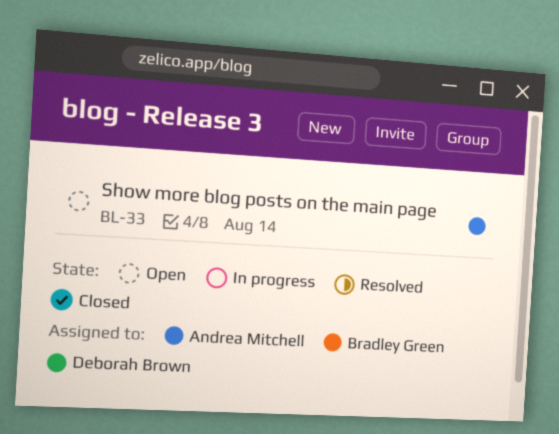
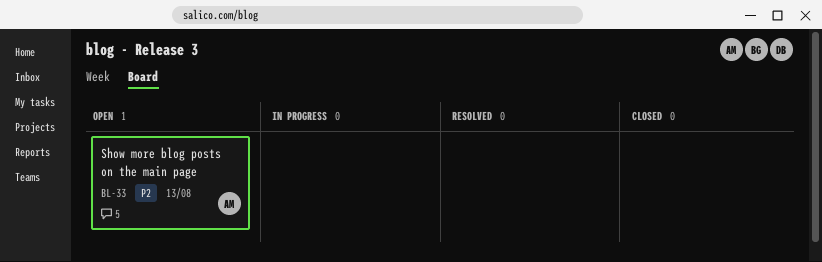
BL-33, due: Aug 14 -> Aug 13

